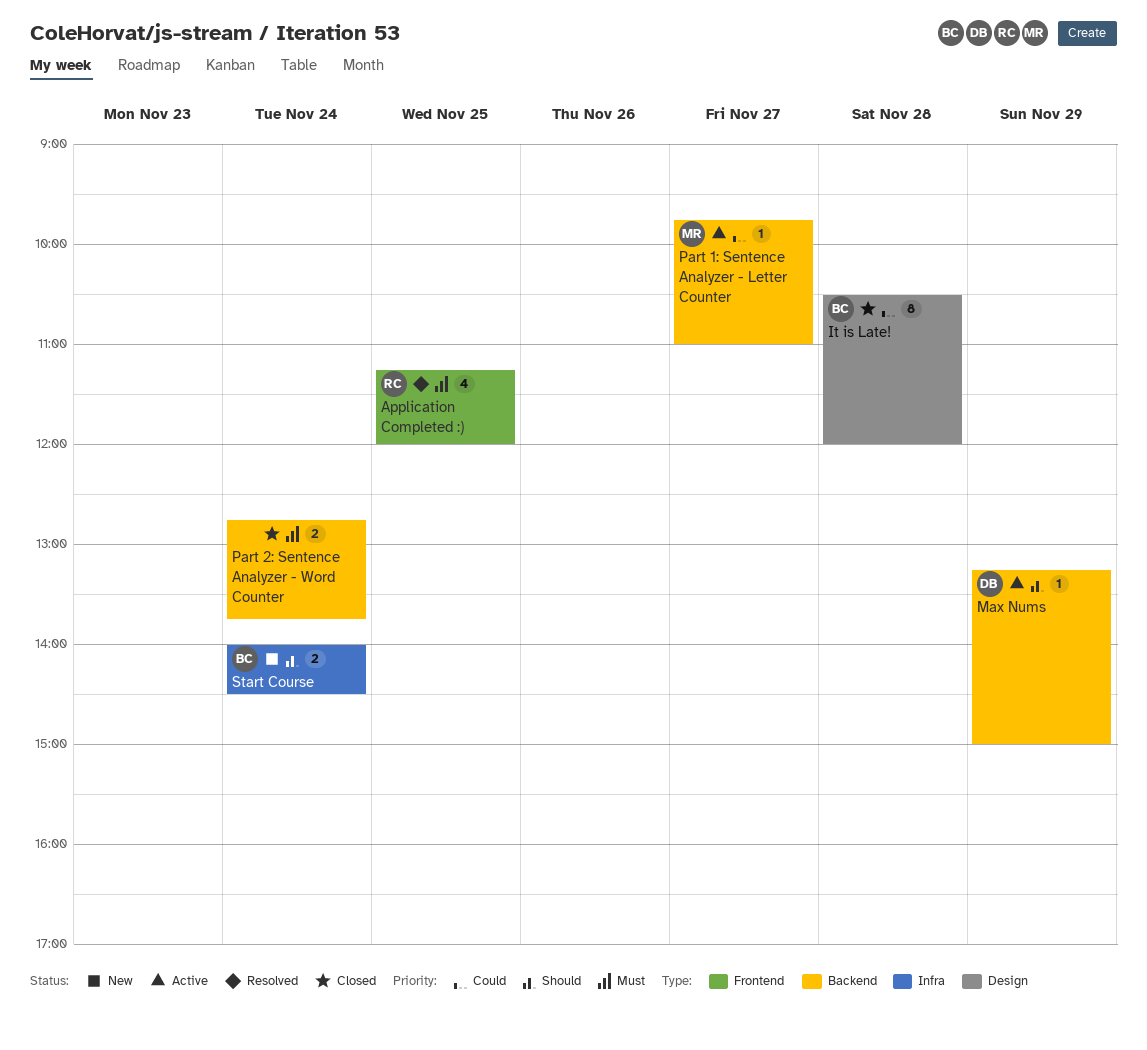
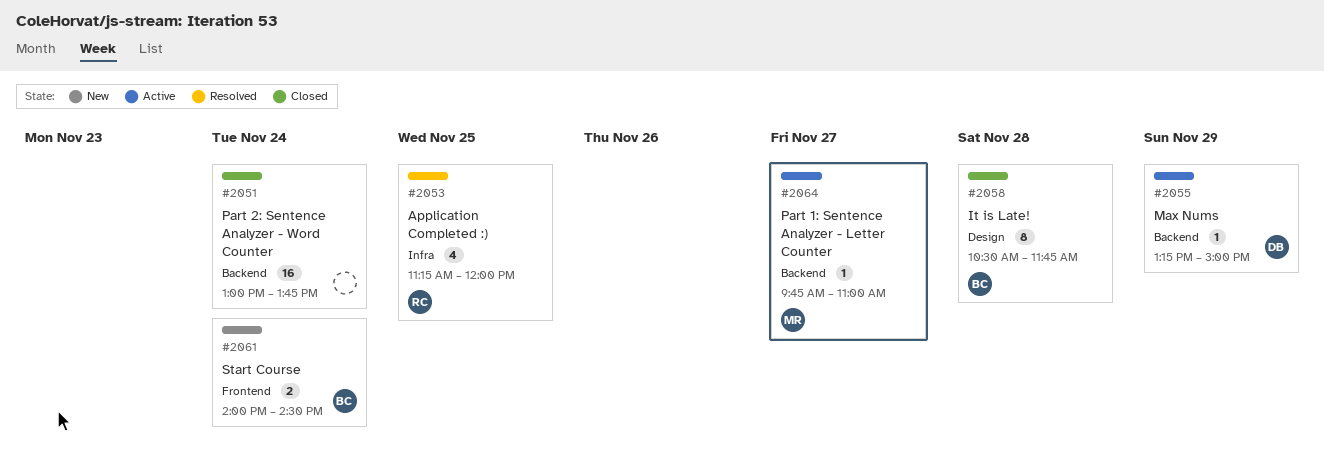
Application Completed :), label: Frontend -> Infra
It is Late!, ends: 12:00 -> 11:45
Part 2: Sentence Analyzer - Word Counter, estimate: 2 -> 16
Part 2: Sentence Analyzer - Word Counter, begins: 12:45 -> 13:00
Start Course, label: Infra -> Frontend

